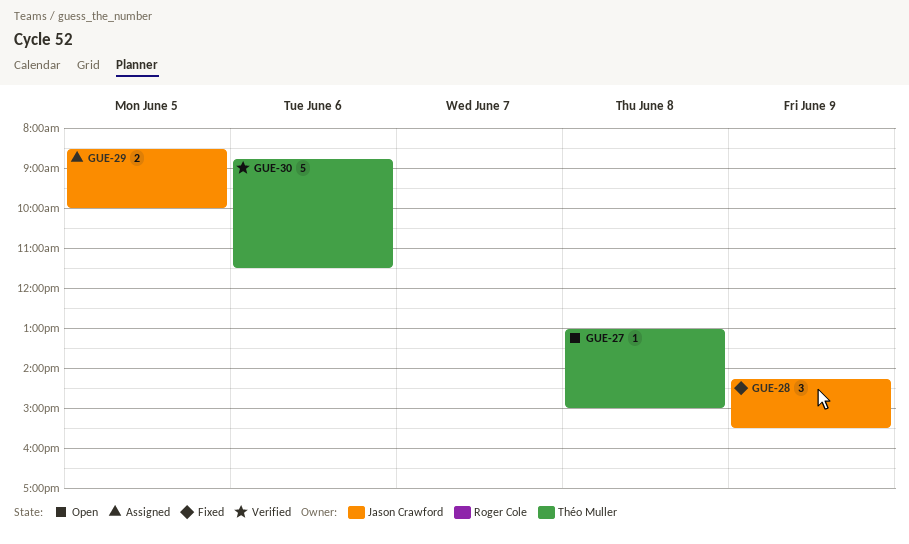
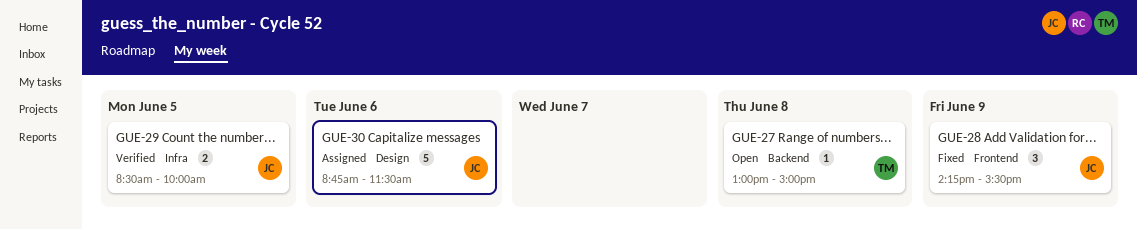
GUE-29, status: Assigned -> Verified
GUE-30, status: Verified -> Assigned
GUE-30, owner: Théo Muller -> Jason Crawford

